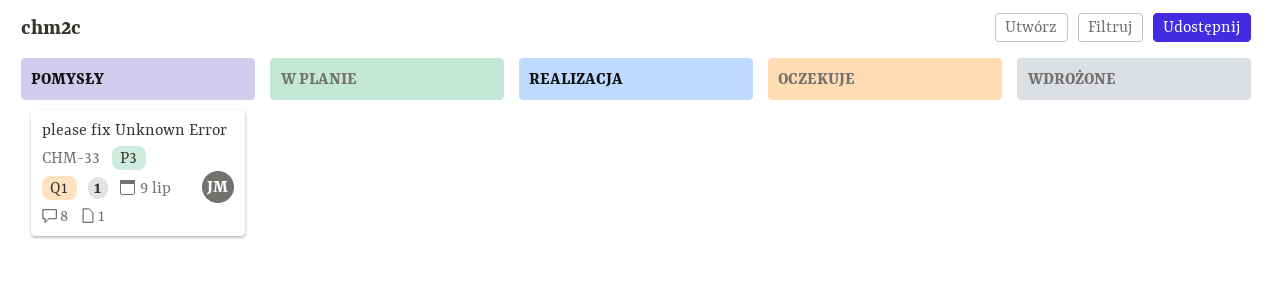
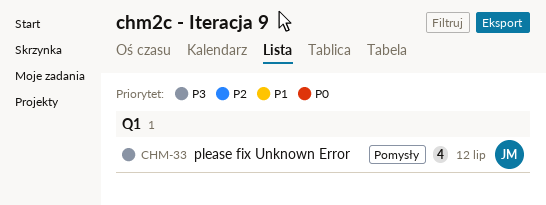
CHM-33, estimate: 1 -> 4
CHM-33, due: Jul 9 -> Jul 12

